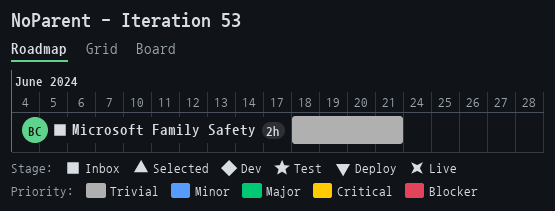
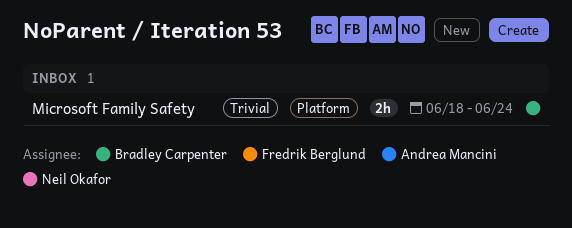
Microsoft Family Safety, due: Jun 21 -> Jun 24

